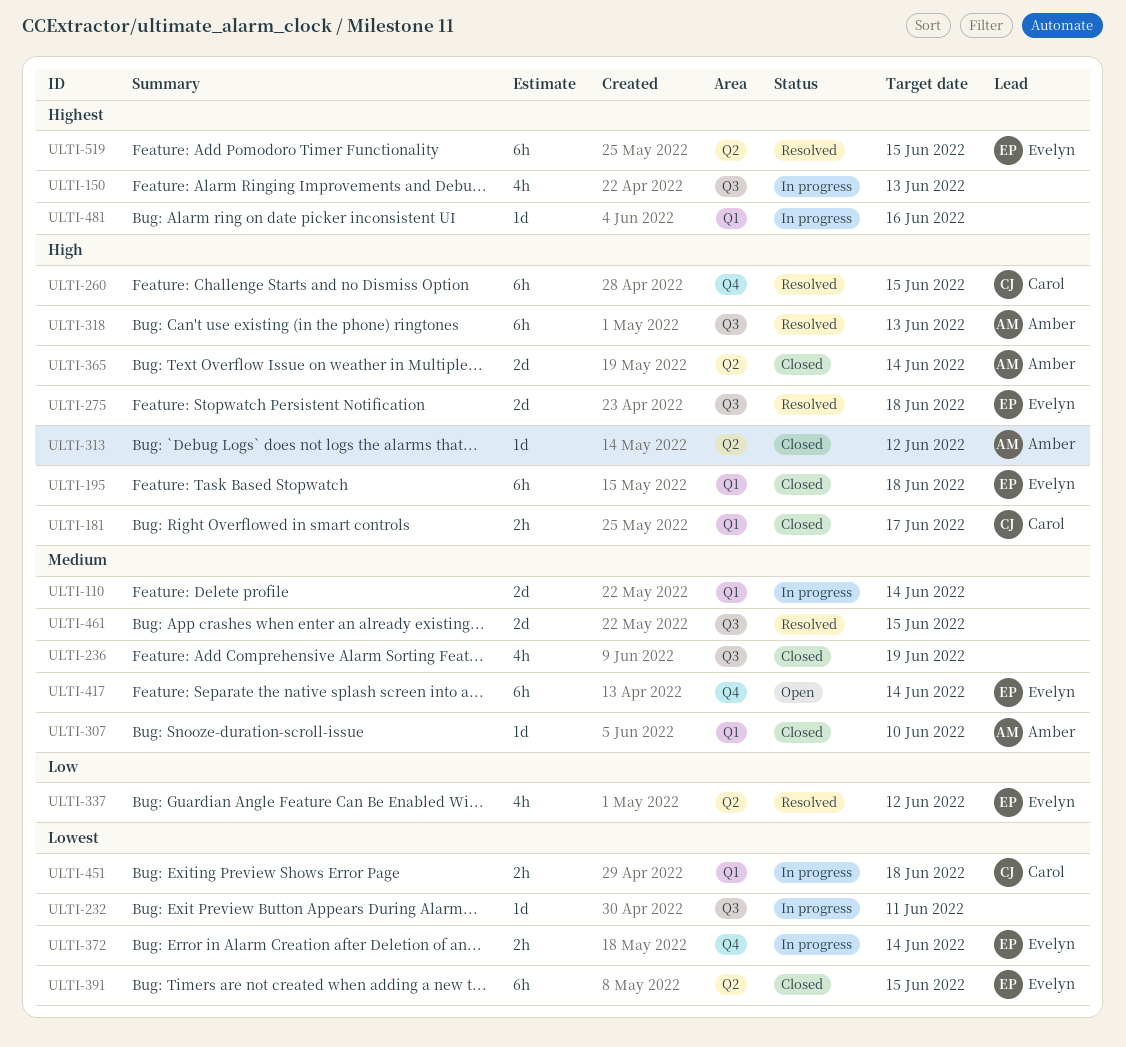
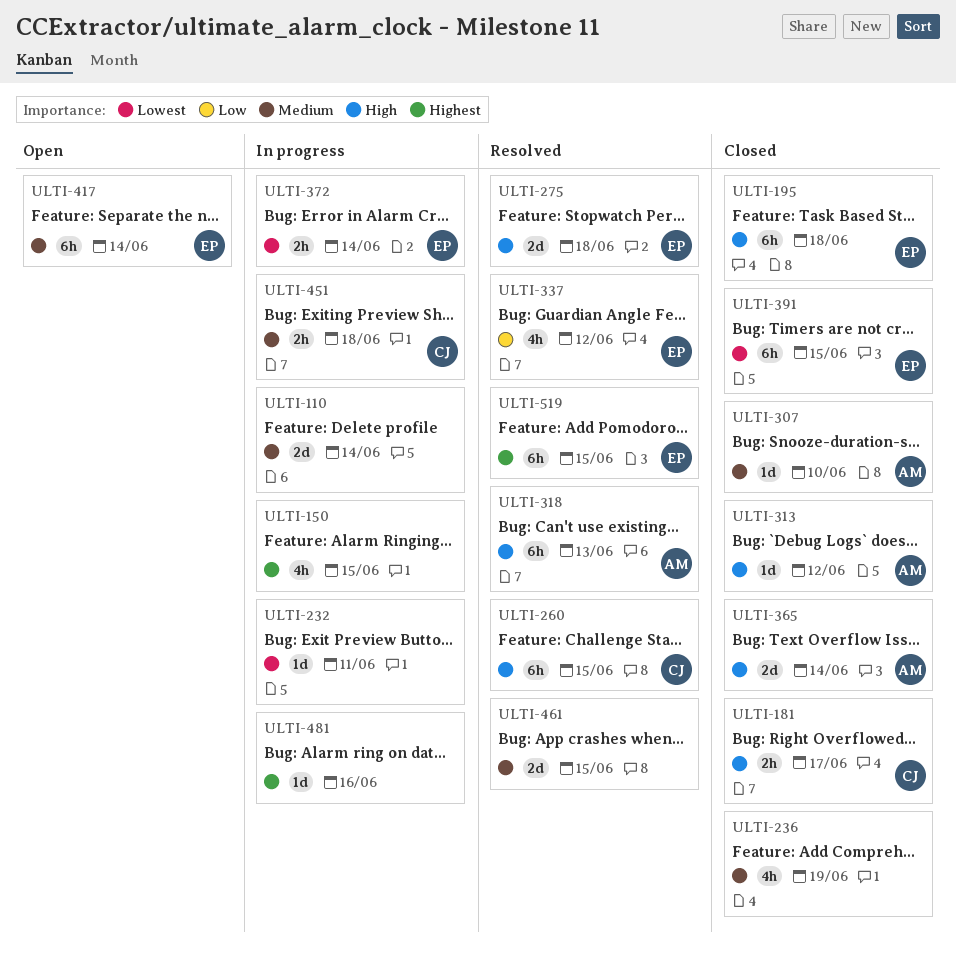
ULTI-150, due: Jun 13 -> Jun 15
ULTI-451, priority: Lowest -> Medium

